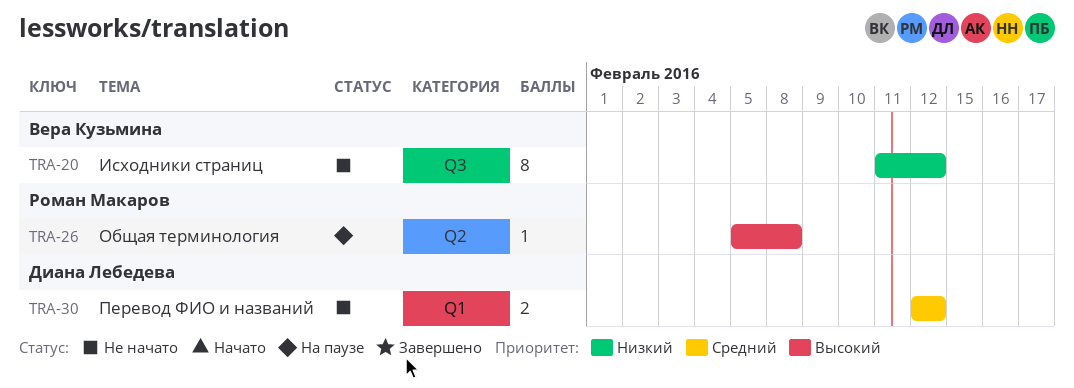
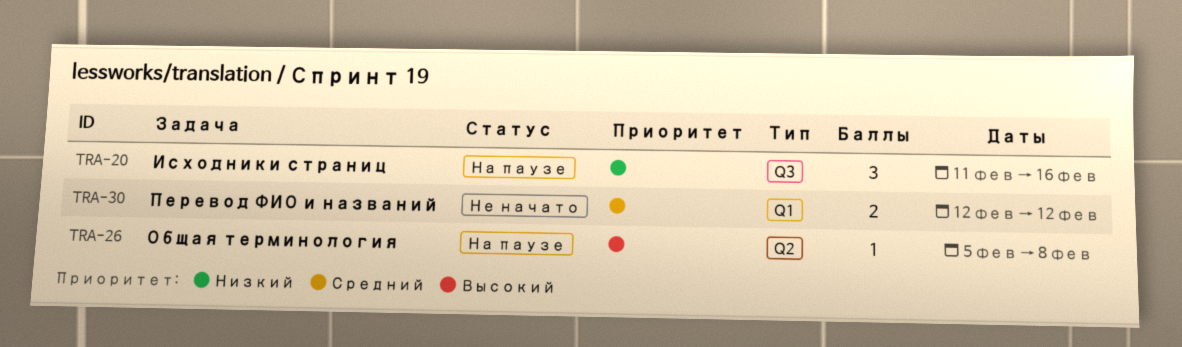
TRA-20, status: Не начато -> На паузе
TRA-20, estimate: 8 -> 3
TRA-20, due: Feb 12 -> Feb 16

